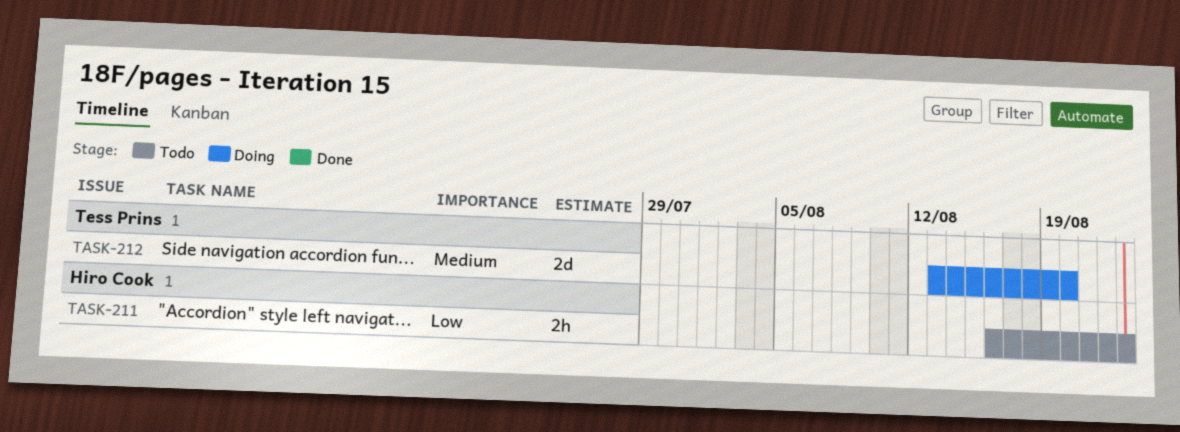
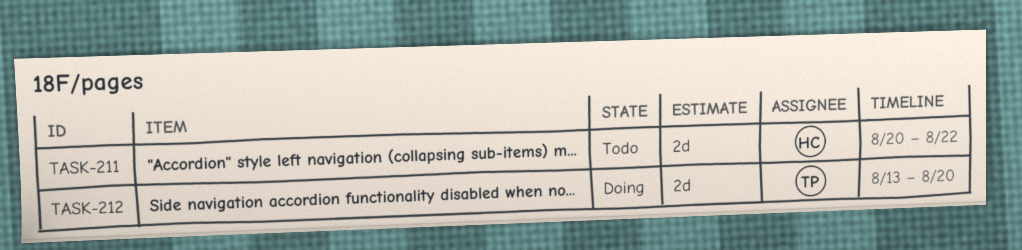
TASK-211, estimate: 2h -> 2d
TASK-211, start: Aug 16 -> Aug 20
TASK-211, due: Aug 23 -> Aug 22

